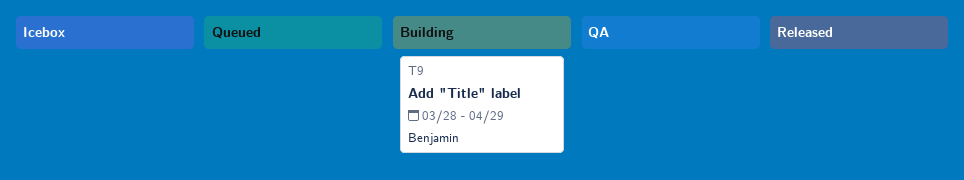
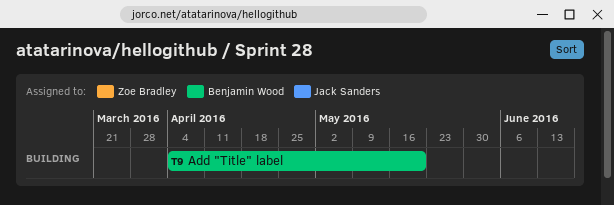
T9, start: Mar 28 -> Apr 4
T9, due: Apr 29 -> May 20

